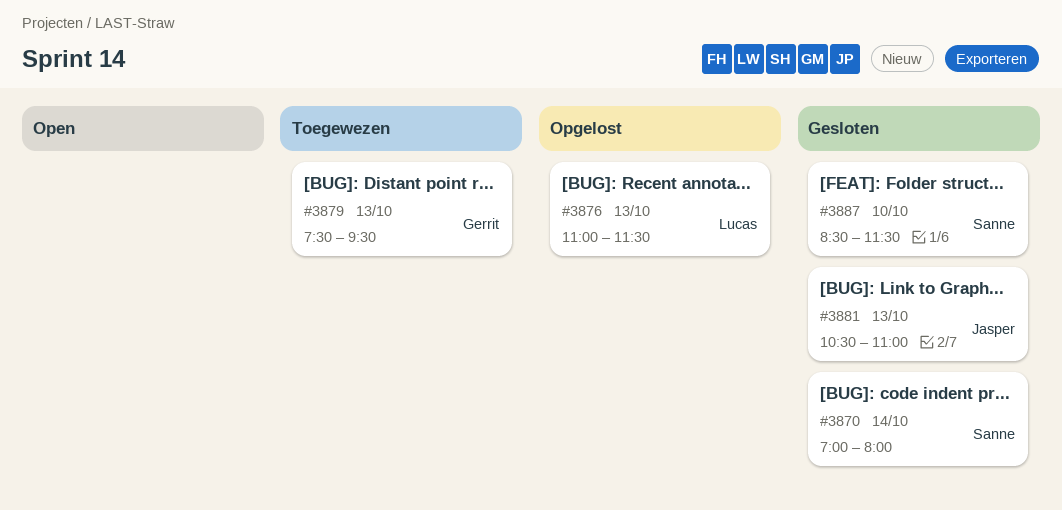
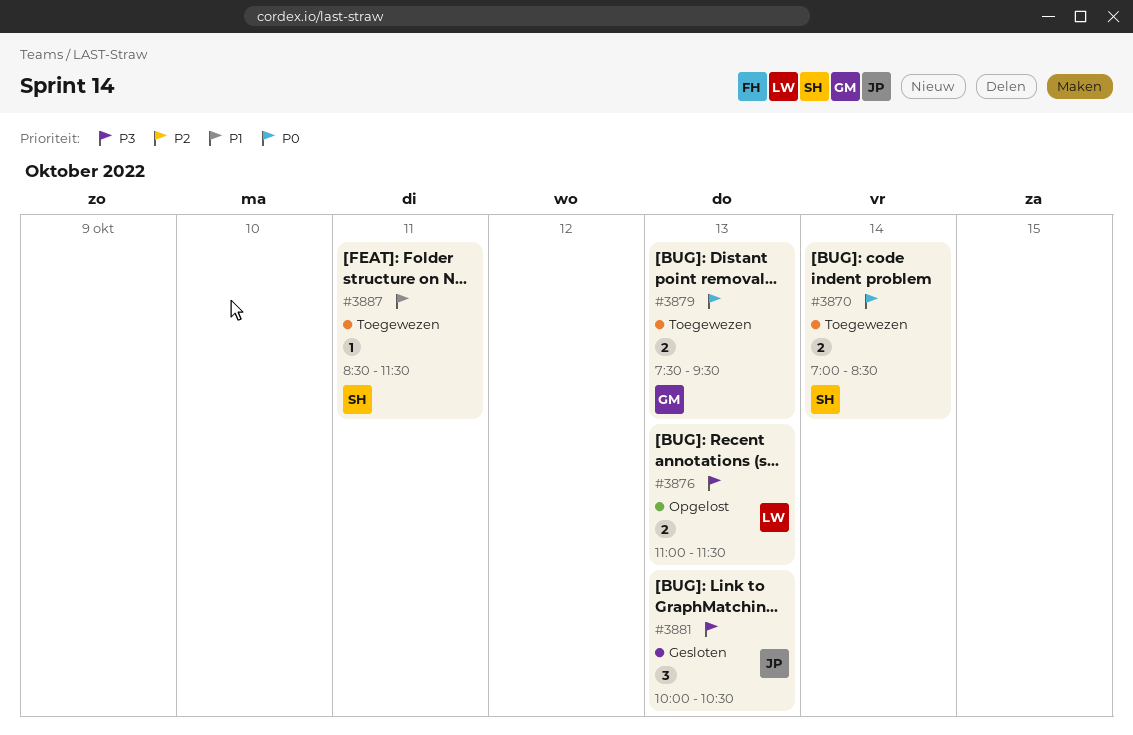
#3870, status: Gesloten -> Toegewezen
#3870, ends: 08:00 -> 08:30
#3881, begins: 10:30 -> 10:00
#3881, ends: 11:00 -> 10:30
#3887, status: Gesloten -> Toegewezen
#3887, day: Oct 10 -> Oct 11

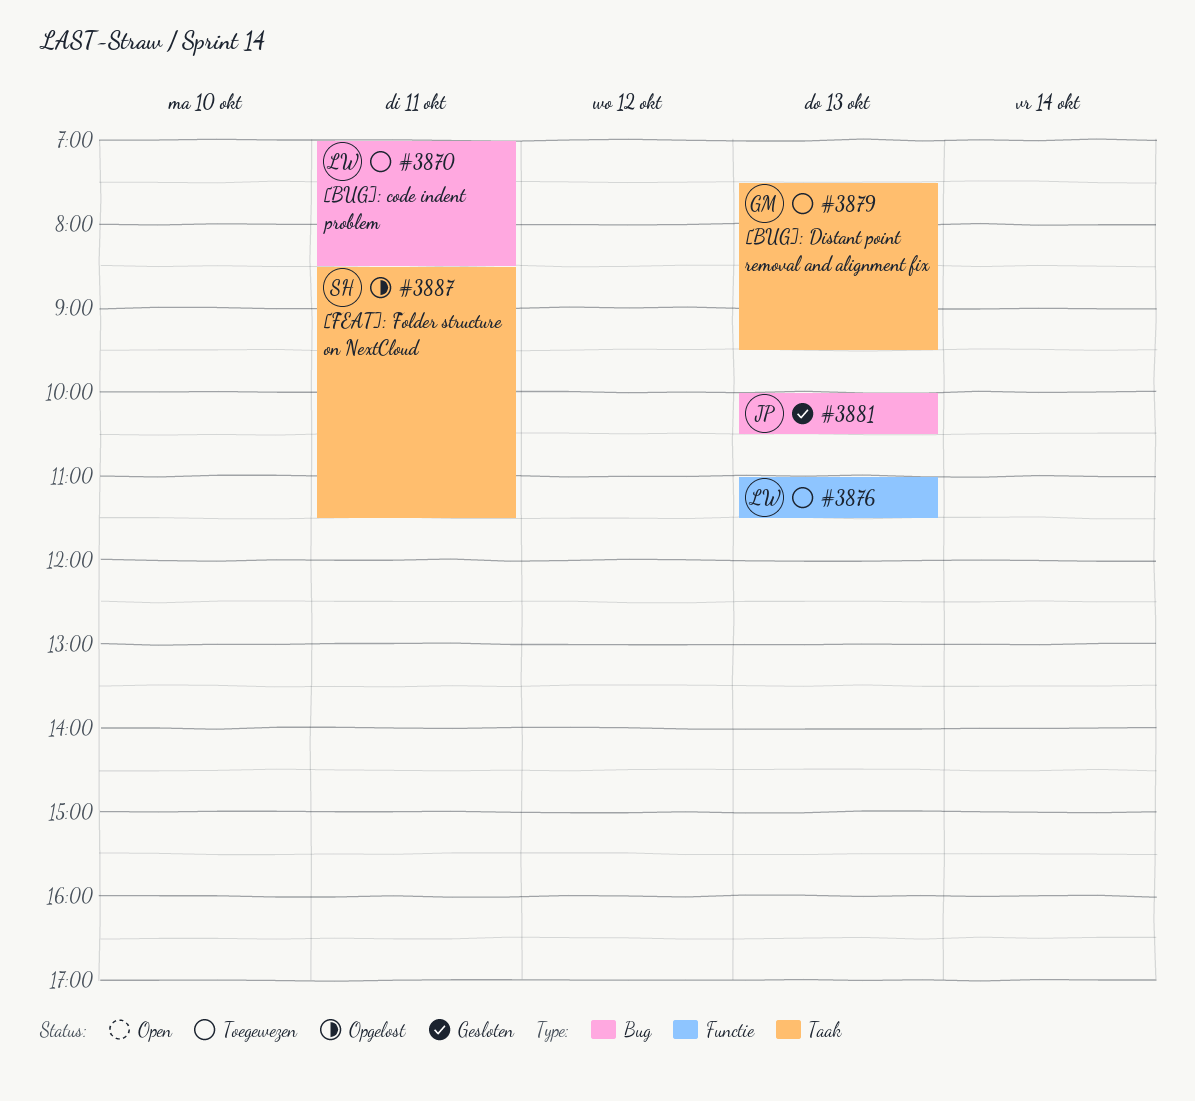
#3870, owner: SH -> LW
#3870, day: Oct 14 -> Oct 11
#3876, status: Opgelost -> Toegewezen
#3887, status: Toegewezen -> Opgelost

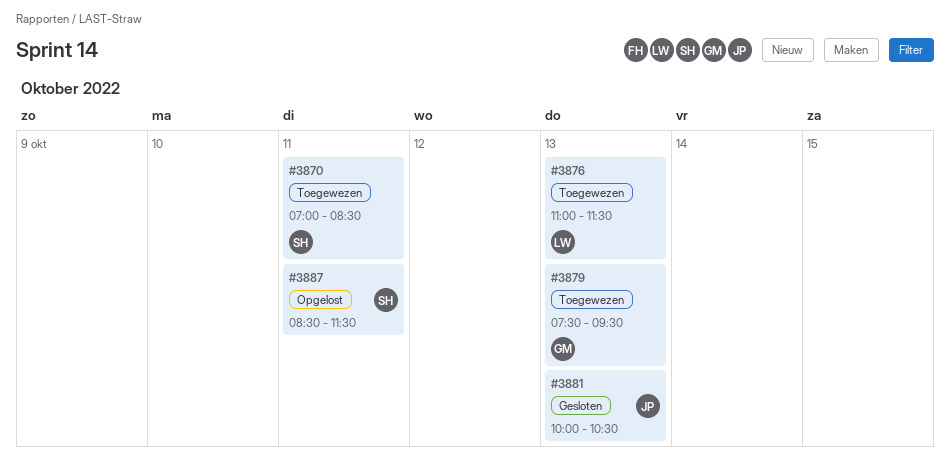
#3870, owner: LW -> SH

